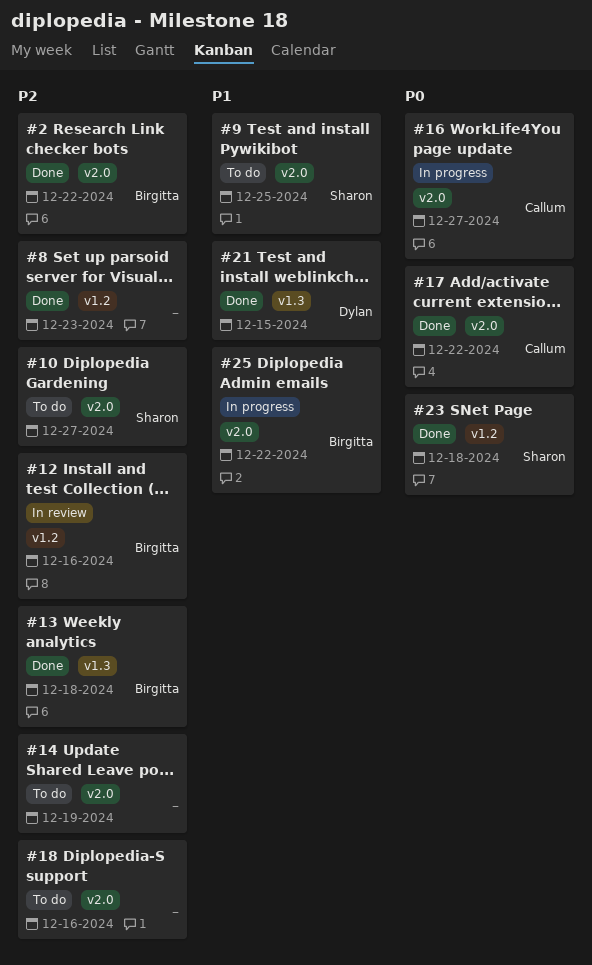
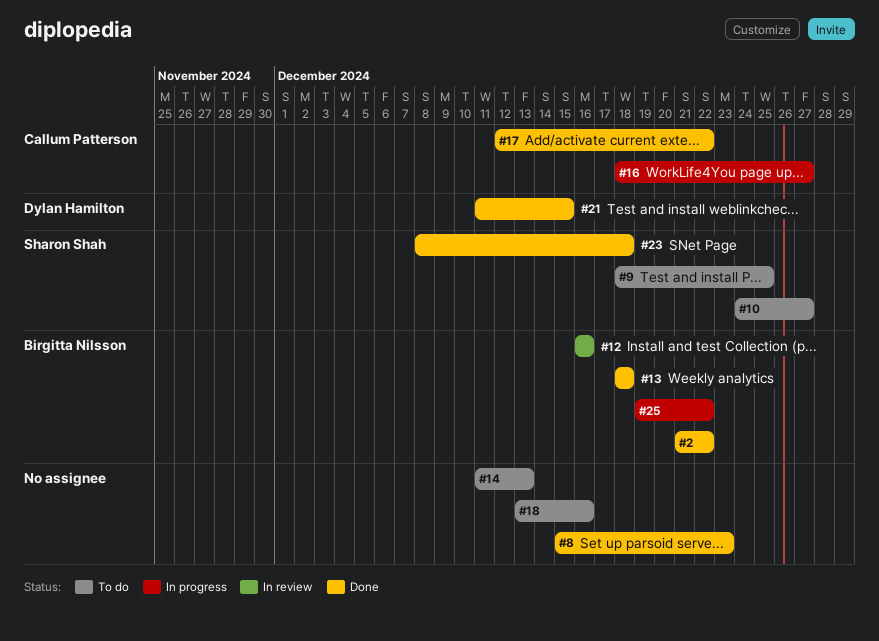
#14, due: Dec 19 -> Dec 13

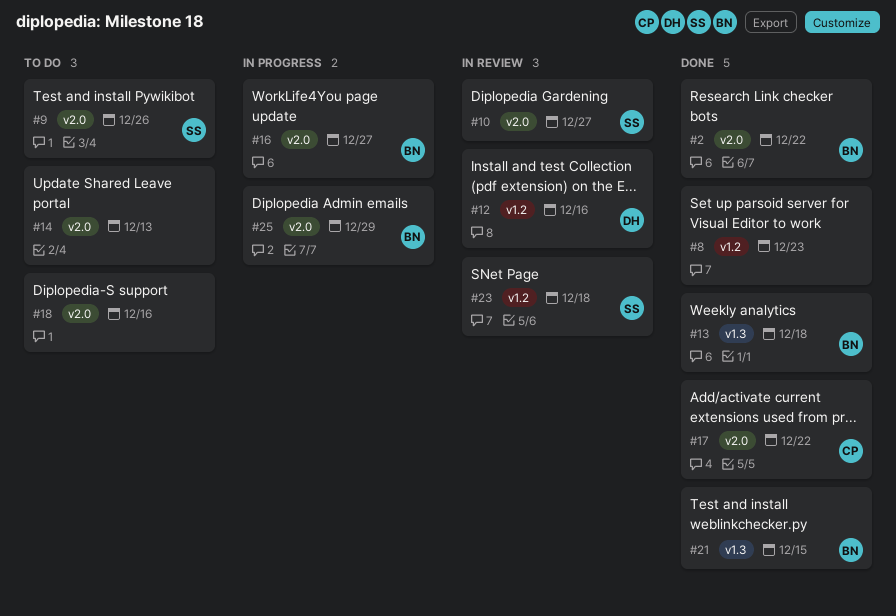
#9, due: Dec 25 -> Dec 26
#10, status: To do -> In review
#12, owner: Birgitta Nilsson -> Dylan Hamilton
#16, owner: Callum Patterson -> Birgitta Nilsson
#21, owner: Dylan Hamilton -> Birgitta Nilsson
#23, status: Done -> In review
#25, due: Dec 22 -> Dec 29

